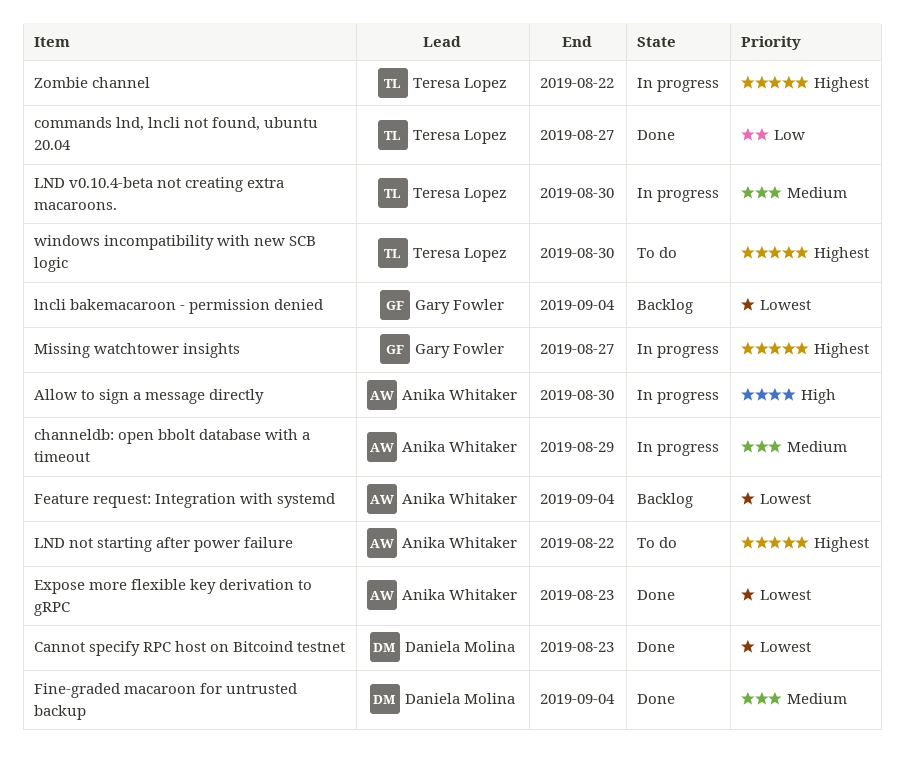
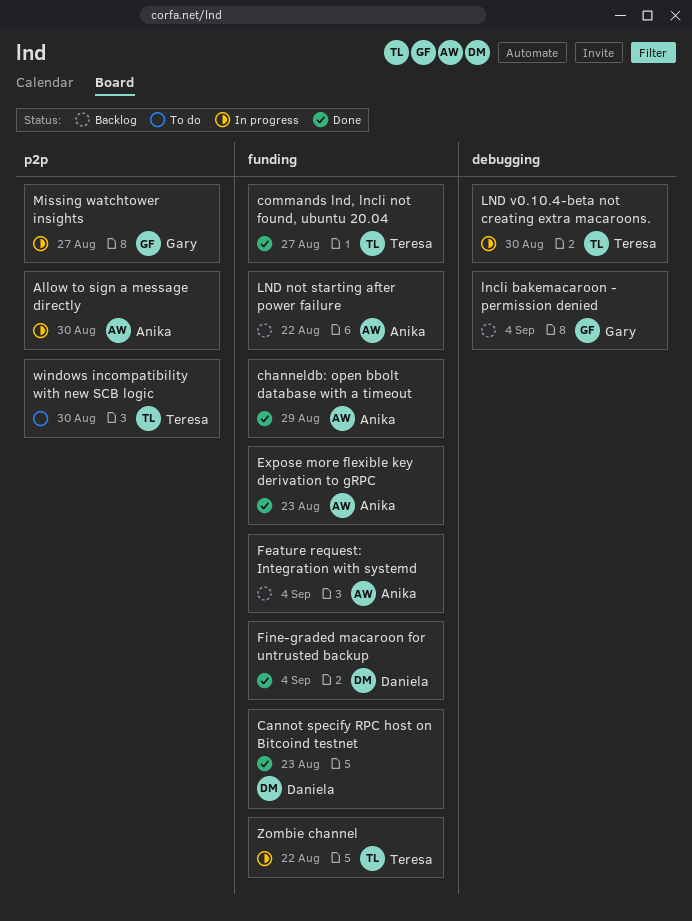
channeldb: open bbolt database with a timeout, status: In progress -> Done
LND not starting after power failure, status: To do -> Backlog

